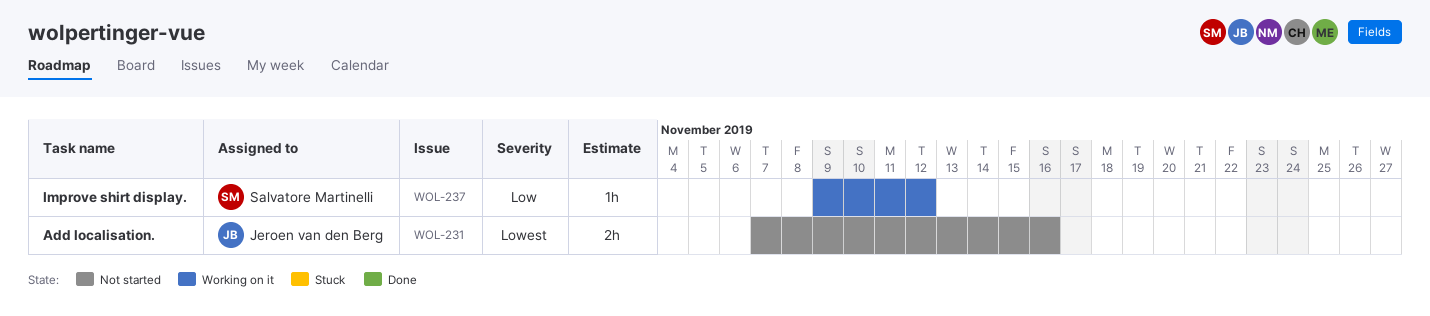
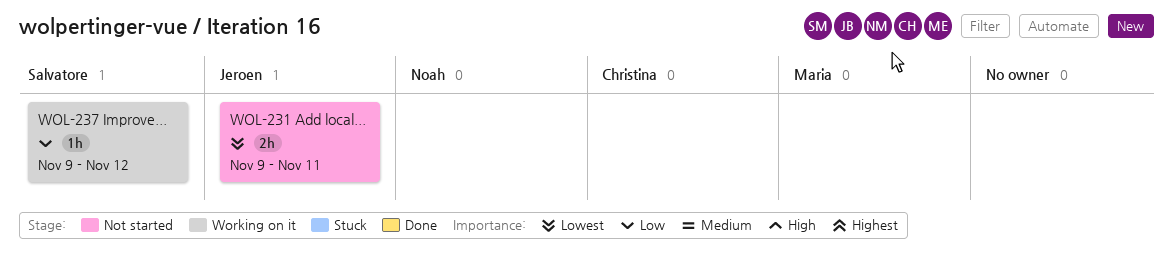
WOL-231, start: Nov 7 -> Nov 9
WOL-231, due: Nov 16 -> Nov 11

